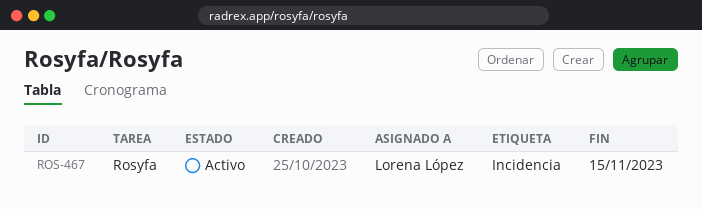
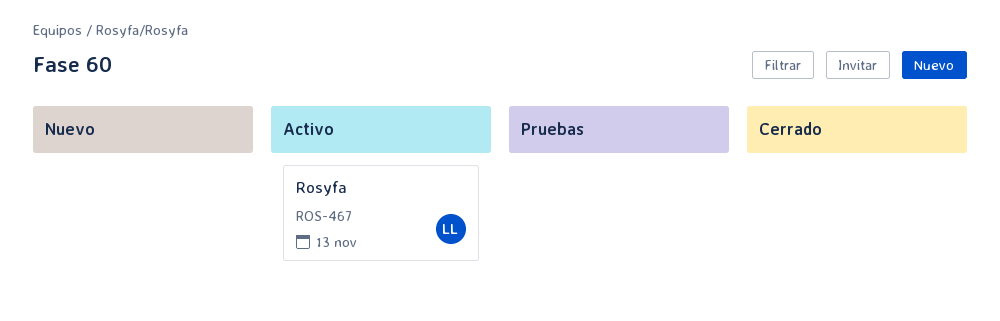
ROS-467, due: Nov 15 -> Nov 13

